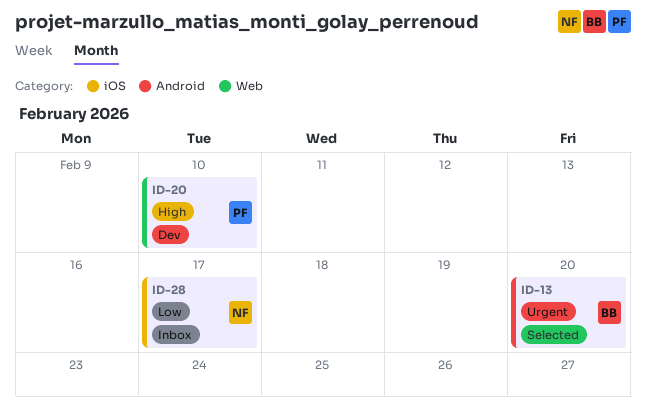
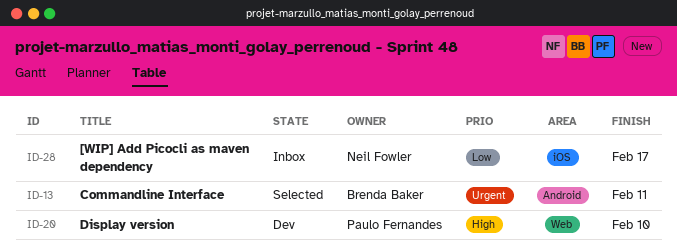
ID-13, due: Feb 20 -> Feb 11

